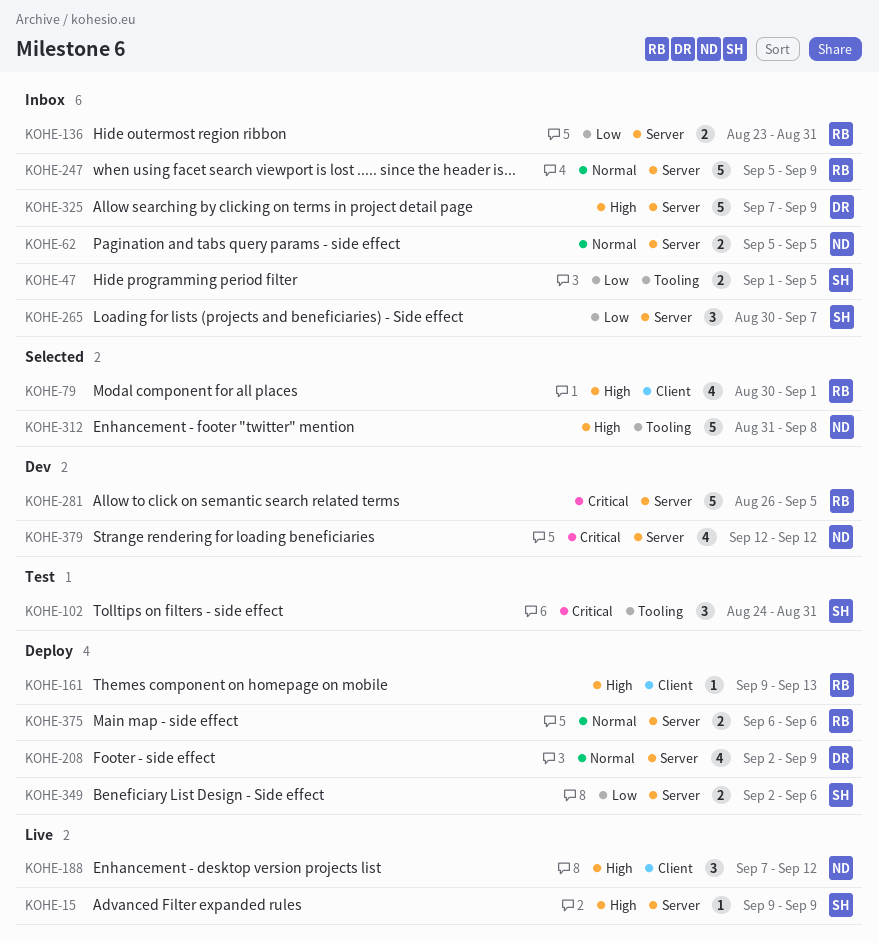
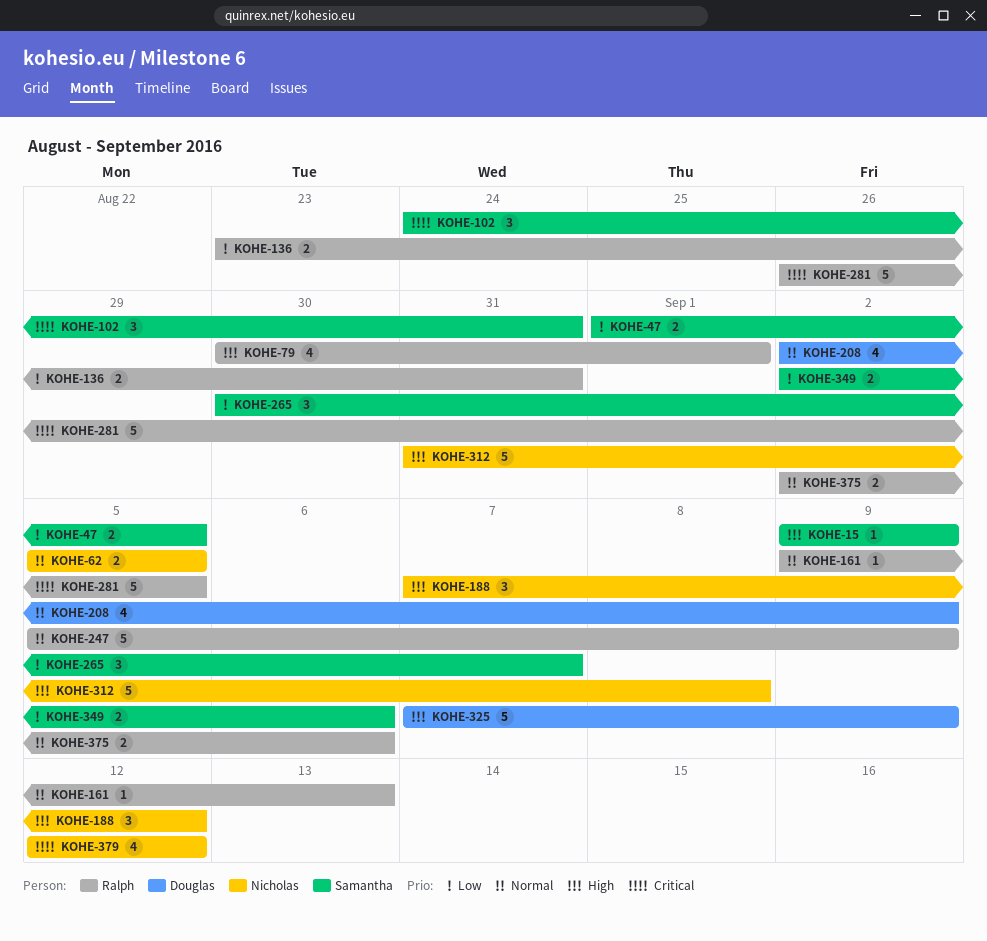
KOHE-161, priority: High -> Normal
KOHE-375, start: Sep 6 -> Sep 2

